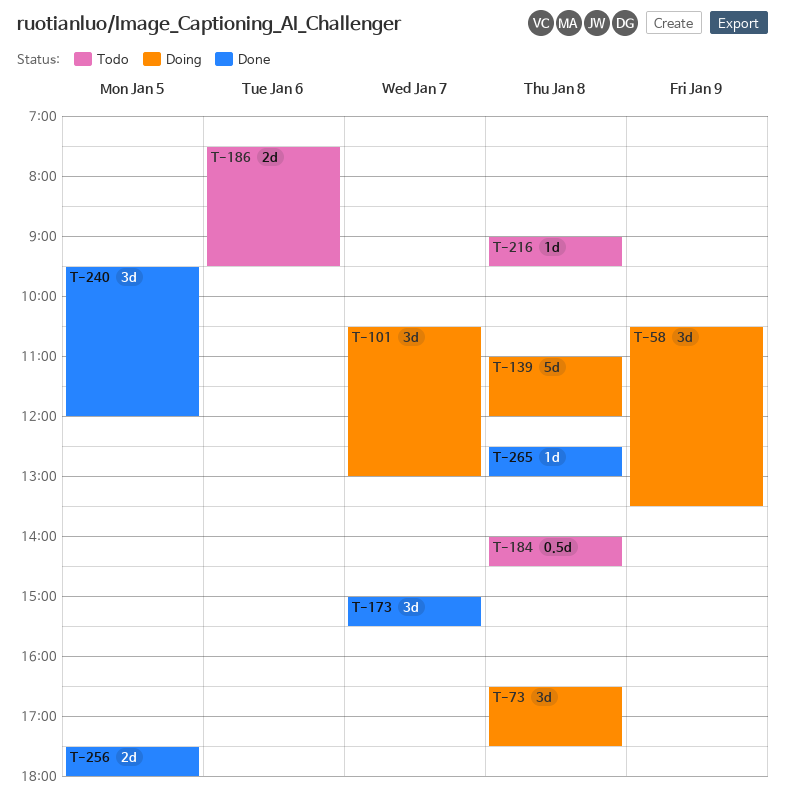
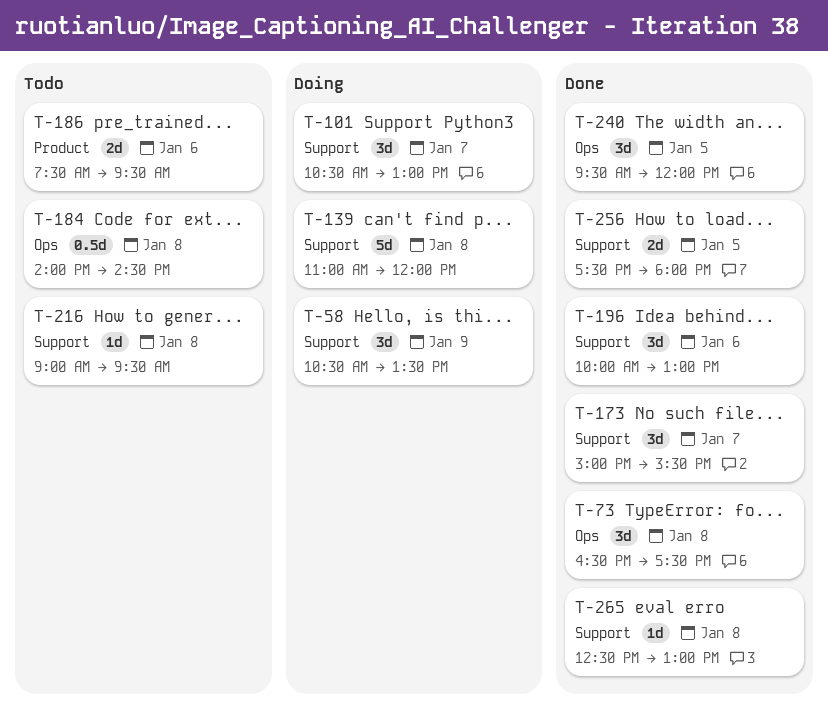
T-73, status: Doing -> Done
T-196: none -> present

